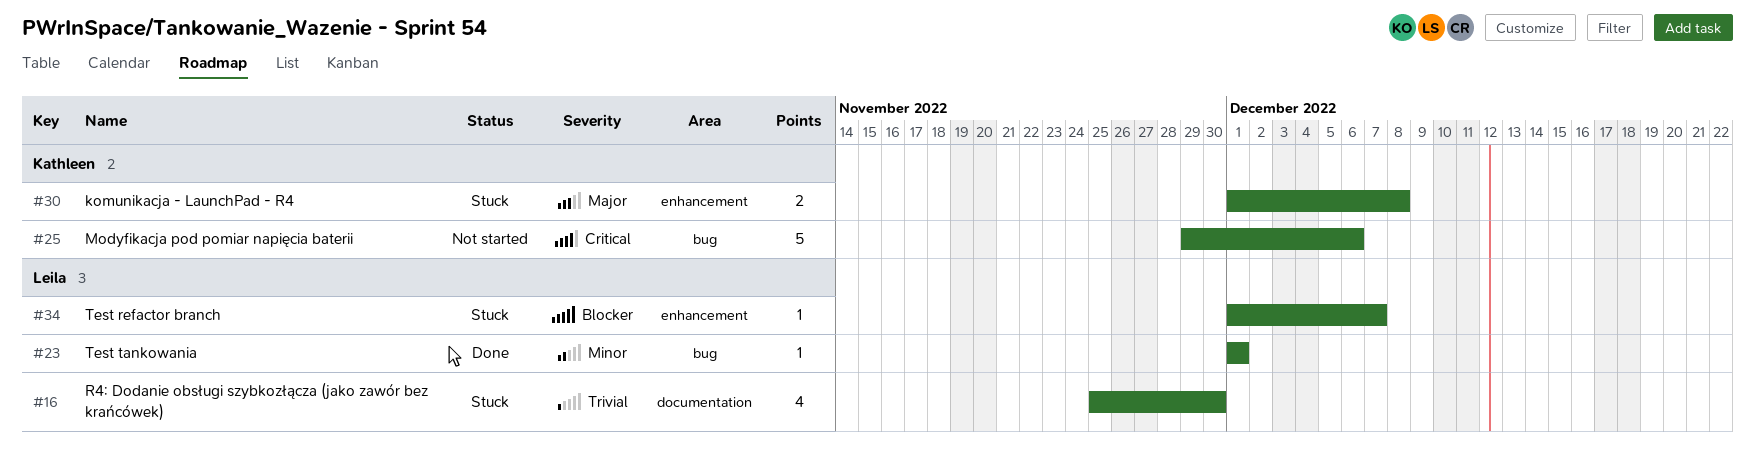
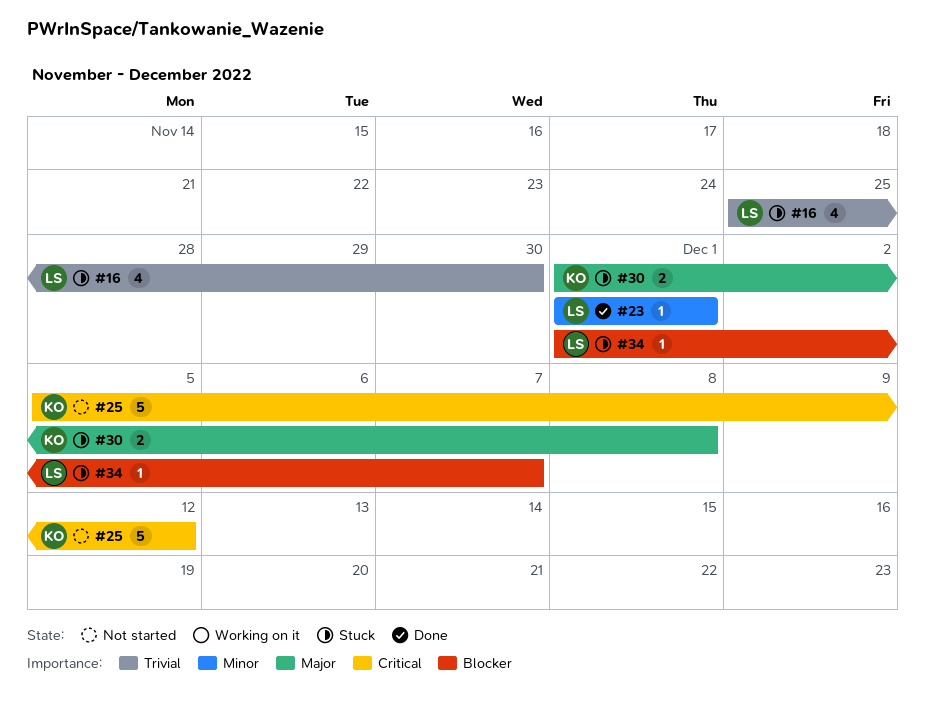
#25, start: Nov 29 -> Dec 5
#25, due: Dec 6 -> Dec 12

